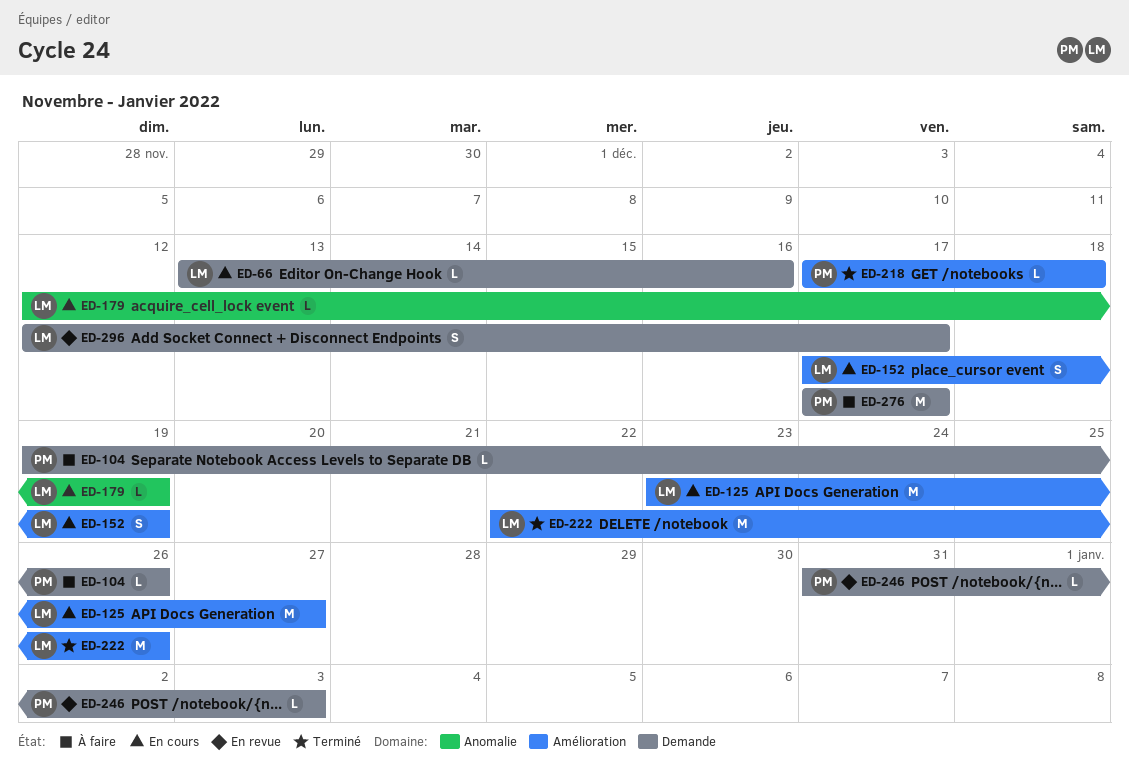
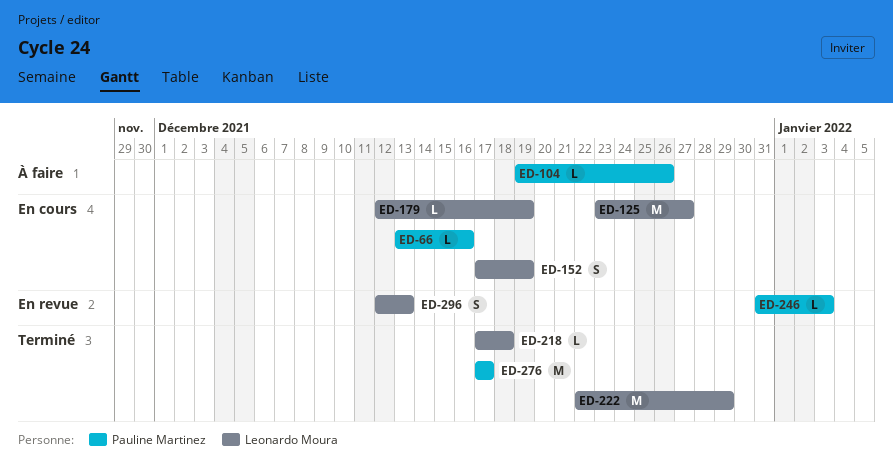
ED-66, owner: Leonardo Moura -> Pauline Martinez
ED-218, owner: Pauline Martinez -> Leonardo Moura
ED-222, due: Dec 26 -> Dec 29
ED-276, status: À faire -> Terminé
ED-296, due: Dec 17 -> Dec 13

